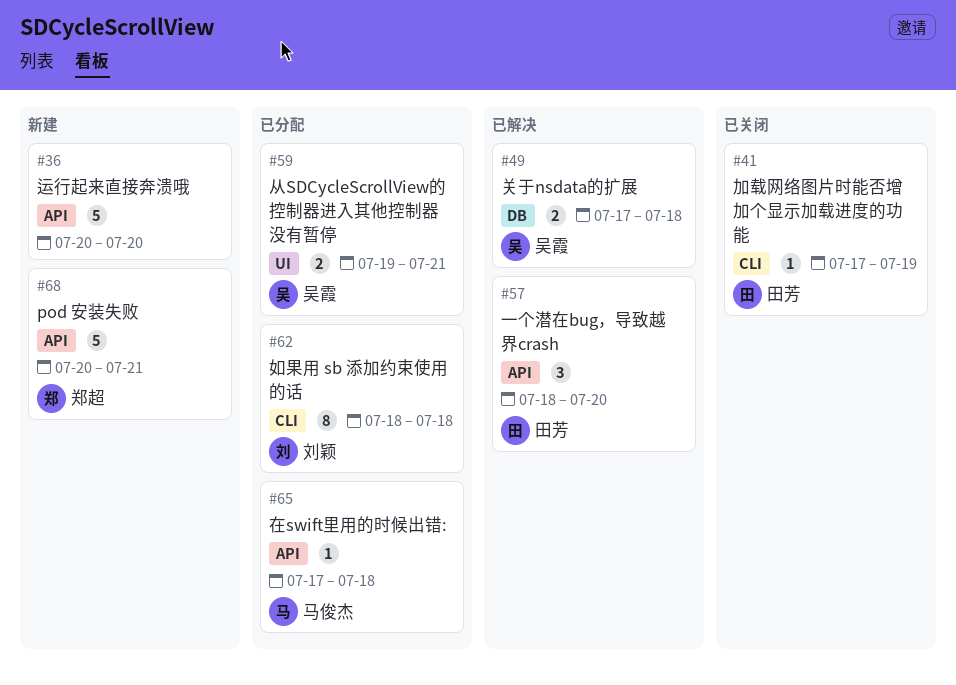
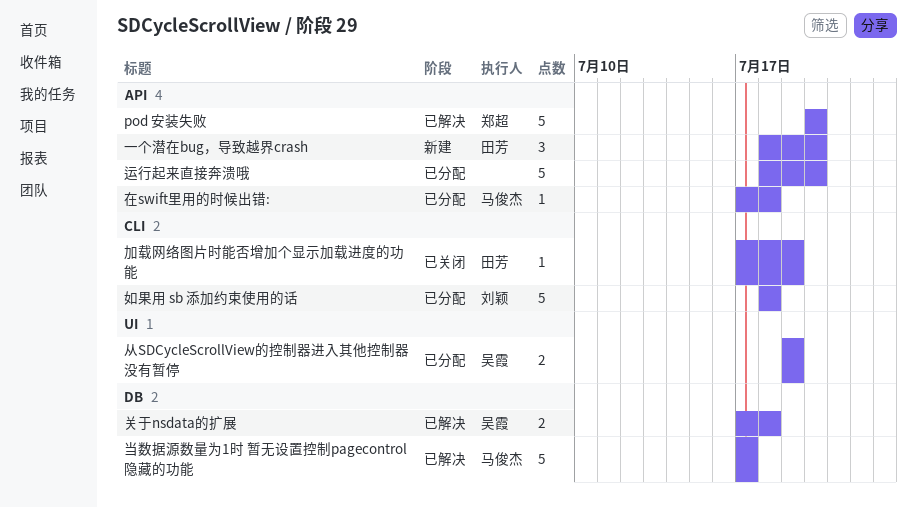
pod 安装失败, status: 新建 -> 已解决
pod 安装失败, due: Jul 21 -> Jul 20
一个潜在bug，导致越界crash, status: 已解决 -> 新建
从SDCycleScrollView的控制器进入其他控制器没有暂停, due: Jul 21 -> Jul 19
如果用 sb 添加约束使用的话, estimate: 8 -> 5
当数据源数量为1时 暂无设置控制pagecontrol隐藏的功能: none -> present
运行起来直接奔溃哦, status: 新建 -> 已分配
运行起来直接奔溃哦, start: Jul 20 -> Jul 18

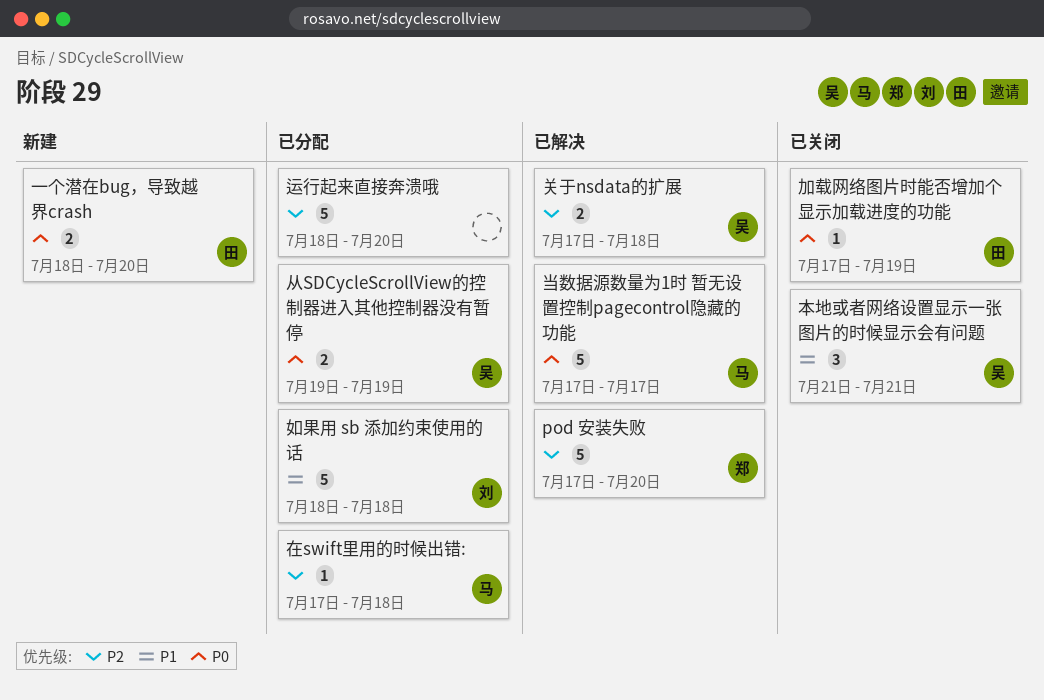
pod 安装失败, start: Jul 20 -> Jul 17
一个潜在bug，导致越界crash, estimate: 3 -> 2
本地或者网络设置显示一张图片的时候显示会有问题: none -> present

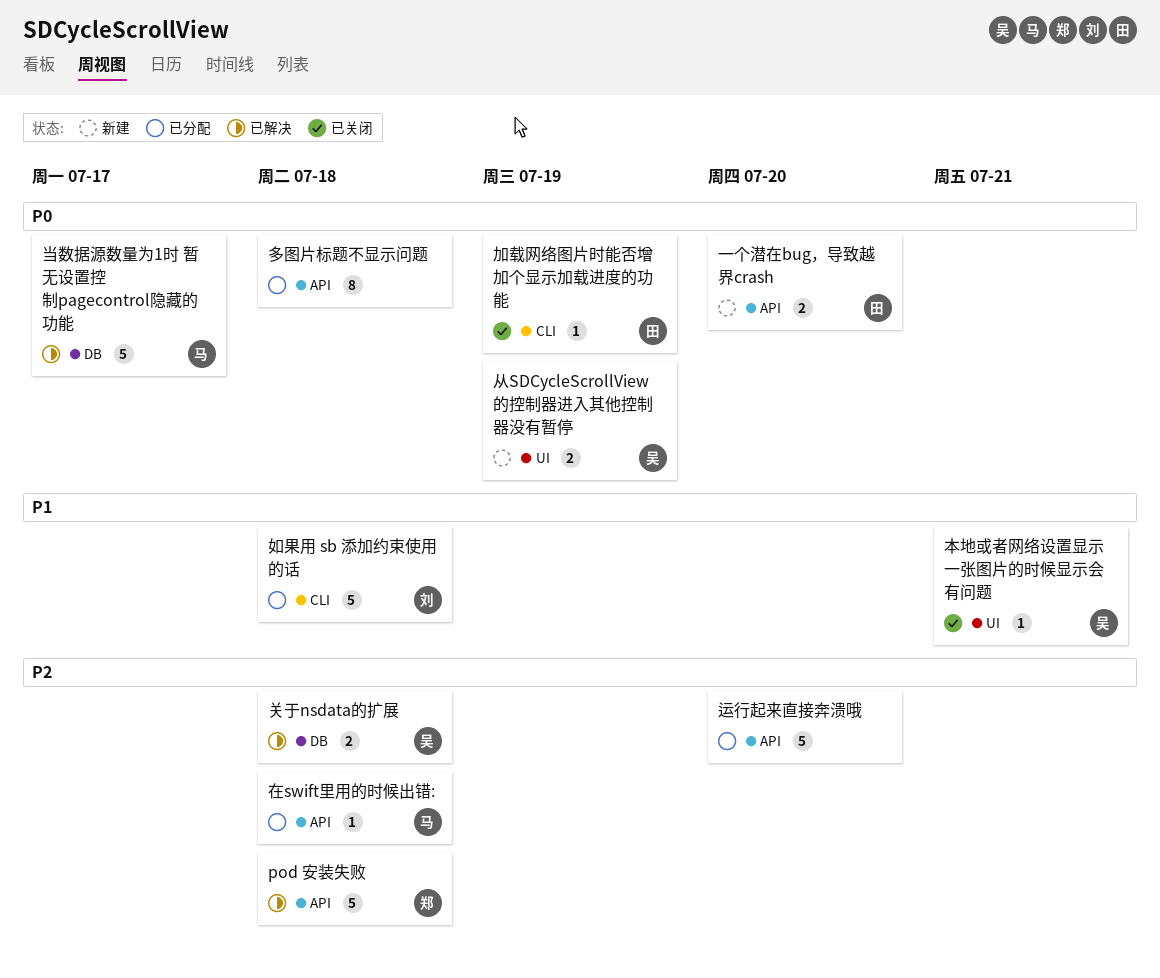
pod 安装失败, due: Jul 20 -> Jul 18
从SDCycleScrollView的控制器进入其他控制器没有暂停, status: 已分配 -> 新建
多图片标题不显示问题: none -> present
本地或者网络设置显示一张图片的时候显示会有问题, estimate: 3 -> 1

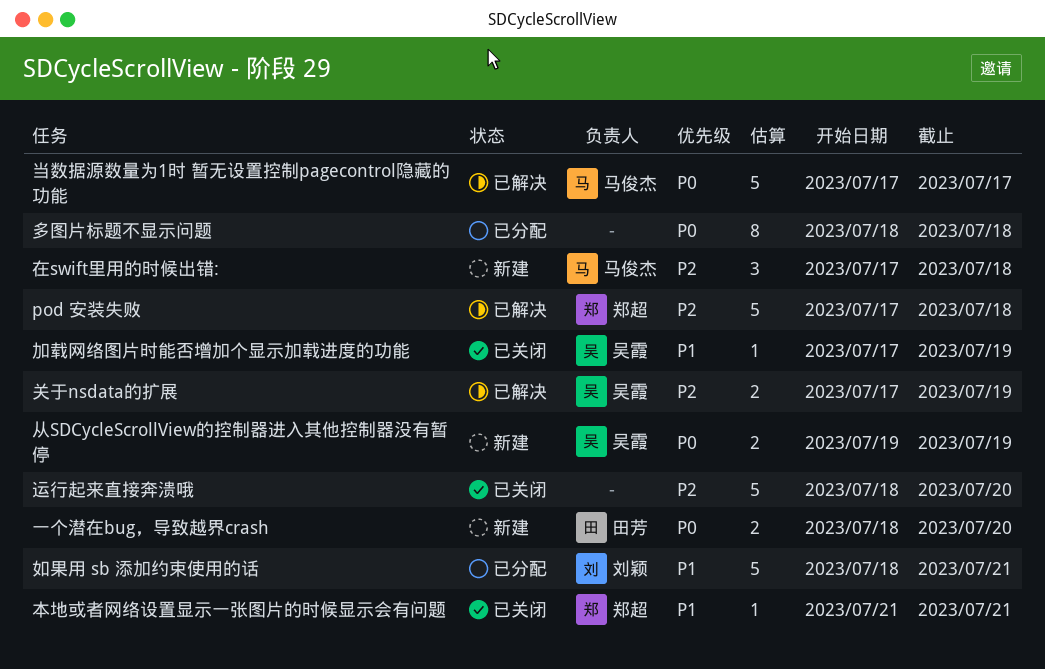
关于nsdata的扩展, due: Jul 18 -> Jul 19
加载网络图片时能否增加个显示加载进度的功能, owner: 田芳 -> 吴霞
加载网络图片时能否增加个显示加载进度的功能, priority: P0 -> P1
在swift里用的时候出错:, status: 已分配 -> 新建
在swift里用的时候出错:, estimate: 1 -> 3
如果用 sb 添加约束使用的话, due: Jul 18 -> Jul 21
本地或者网络设置显示一张图片的时候显示会有问题, owner: 吴霞 -> 郑超
运行起来直接奔溃哦, status: 已分配 -> 已关闭

